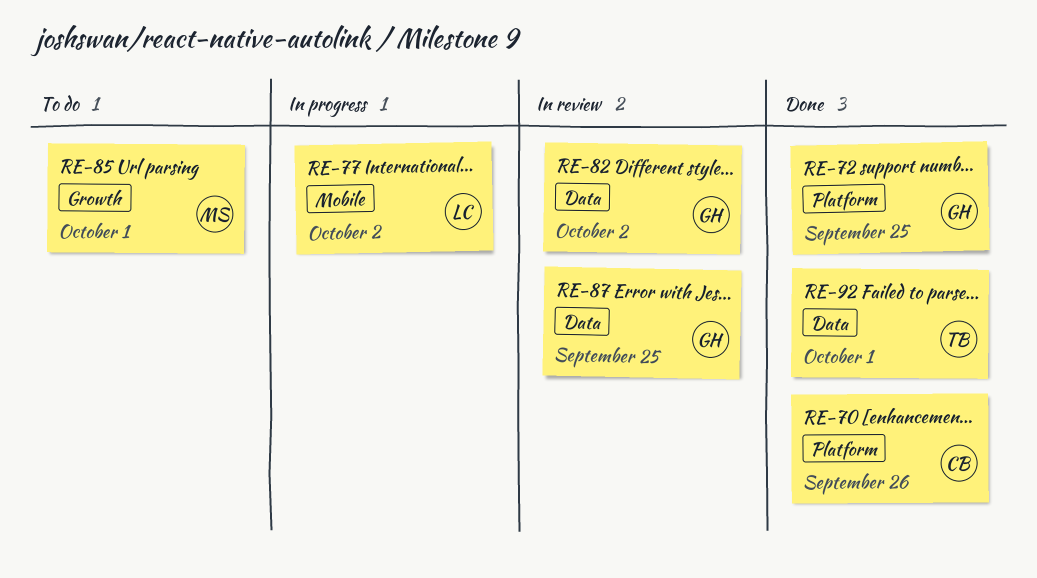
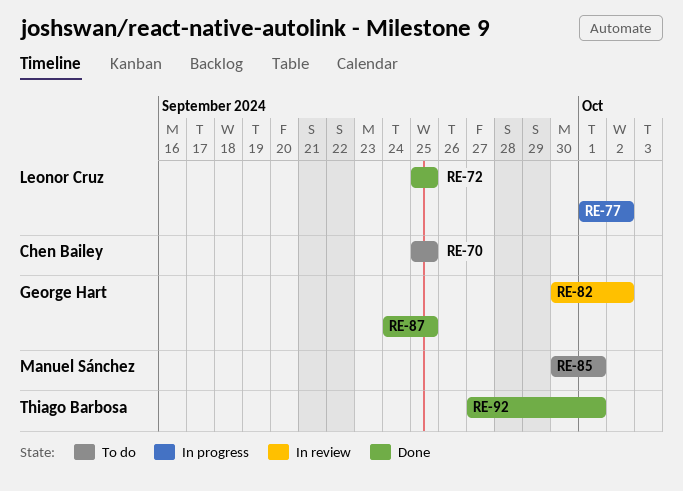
RE-70, status: Done -> To do
RE-70, due: Sep 26 -> Sep 25
RE-72, owner: George Hart -> Leonor Cruz
RE-87, status: In review -> Done

